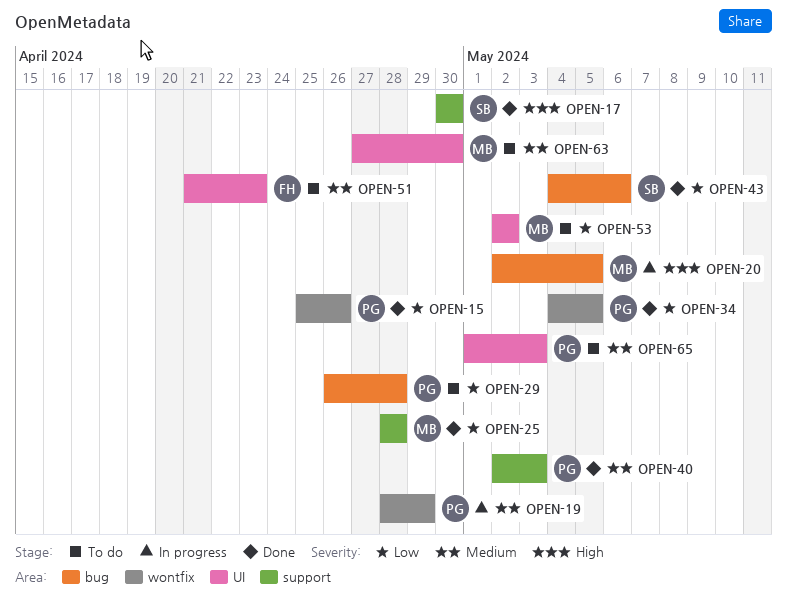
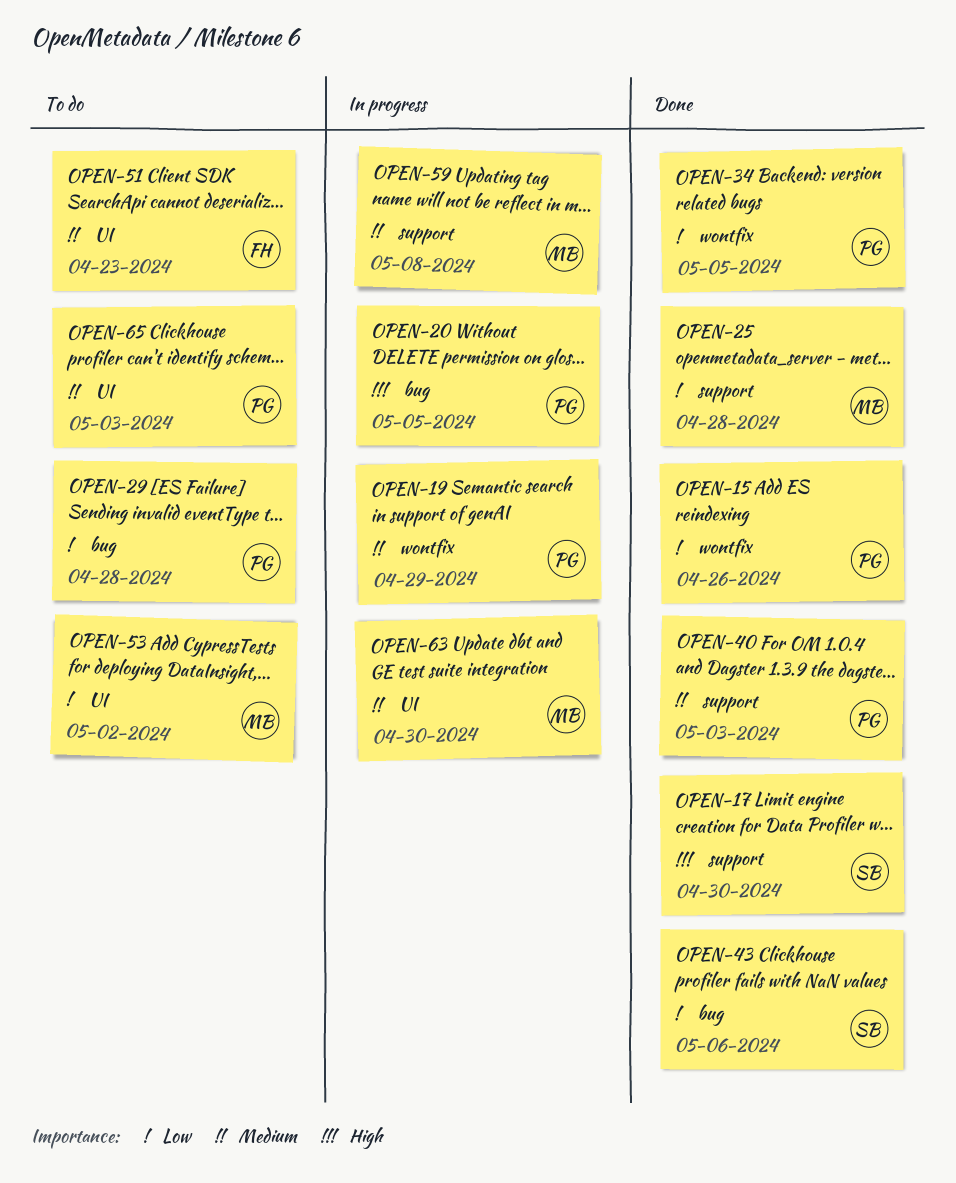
OPEN-20, owner: MB -> PG
OPEN-59: none -> present
OPEN-63, status: To do -> In progress

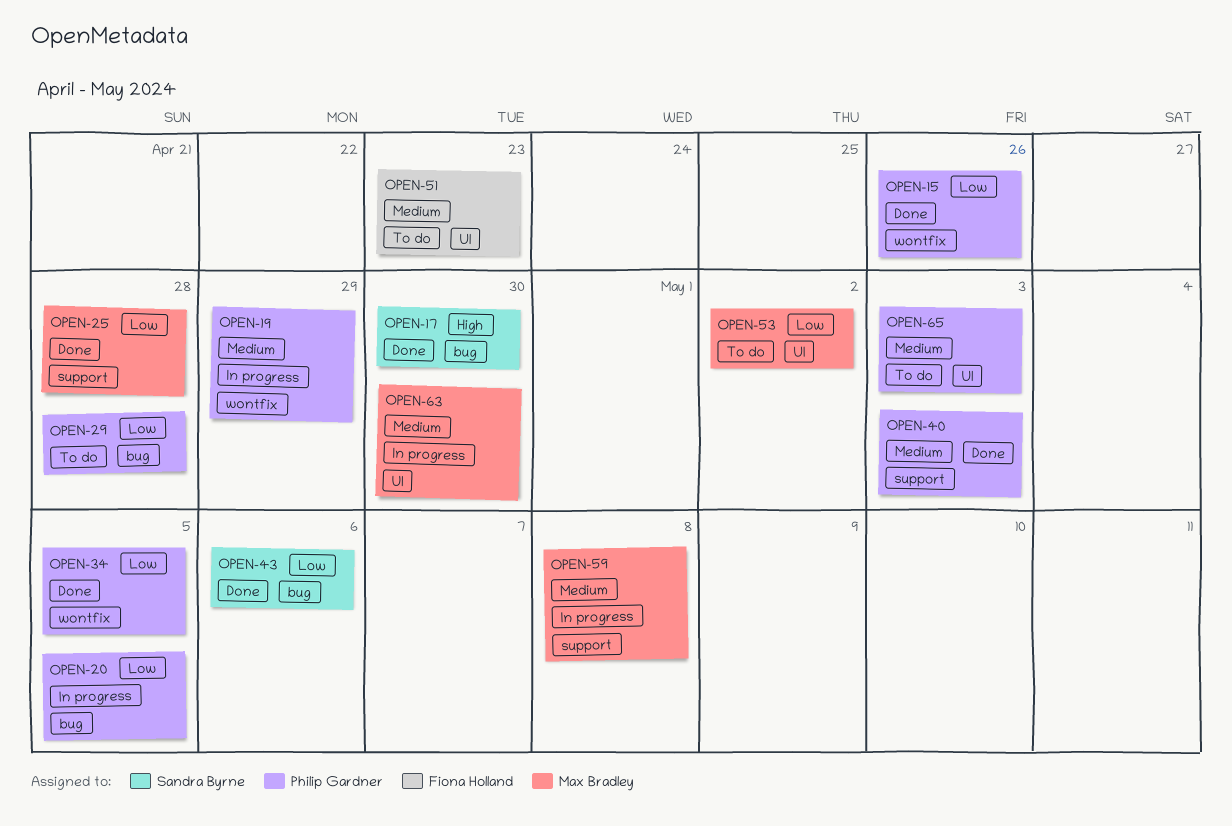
OPEN-17, label: support -> bug
OPEN-20, priority: High -> Low

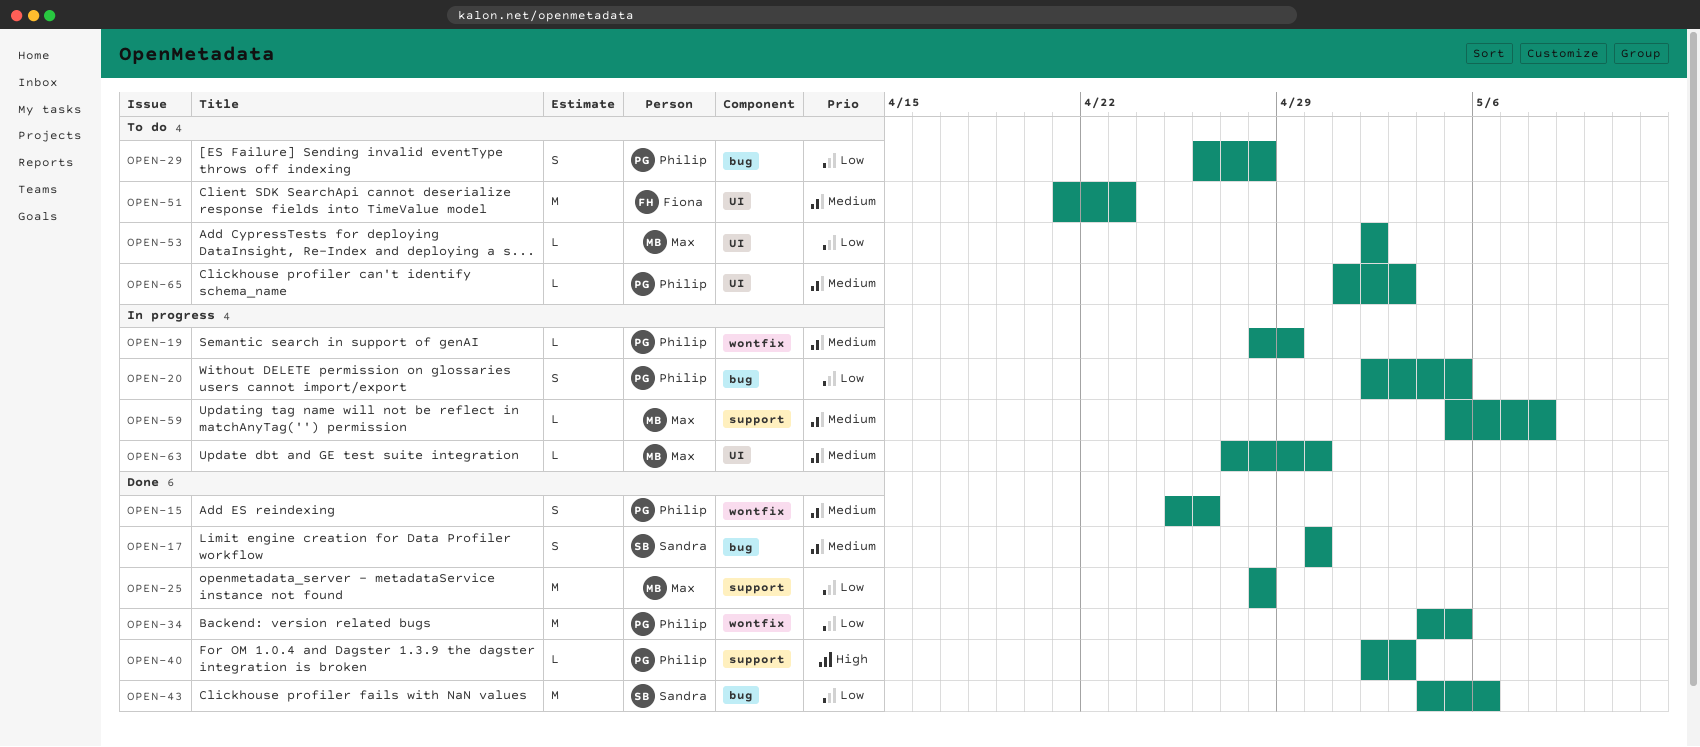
OPEN-15, priority: Low -> Medium
OPEN-17, priority: High -> Medium
OPEN-40, priority: Medium -> High

